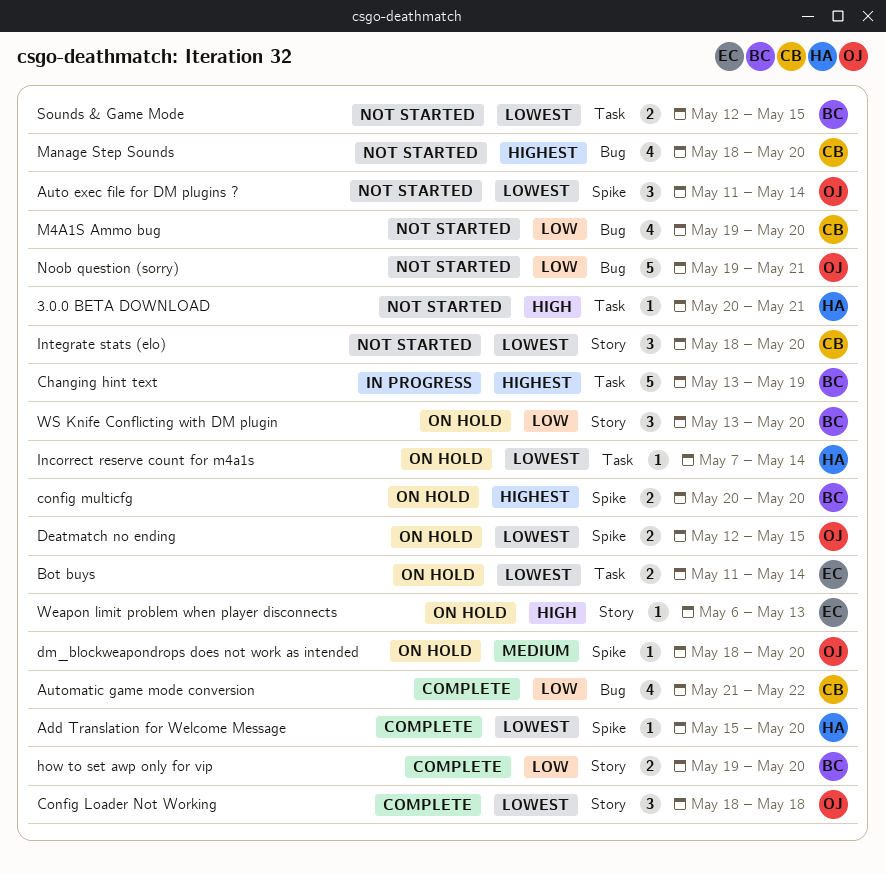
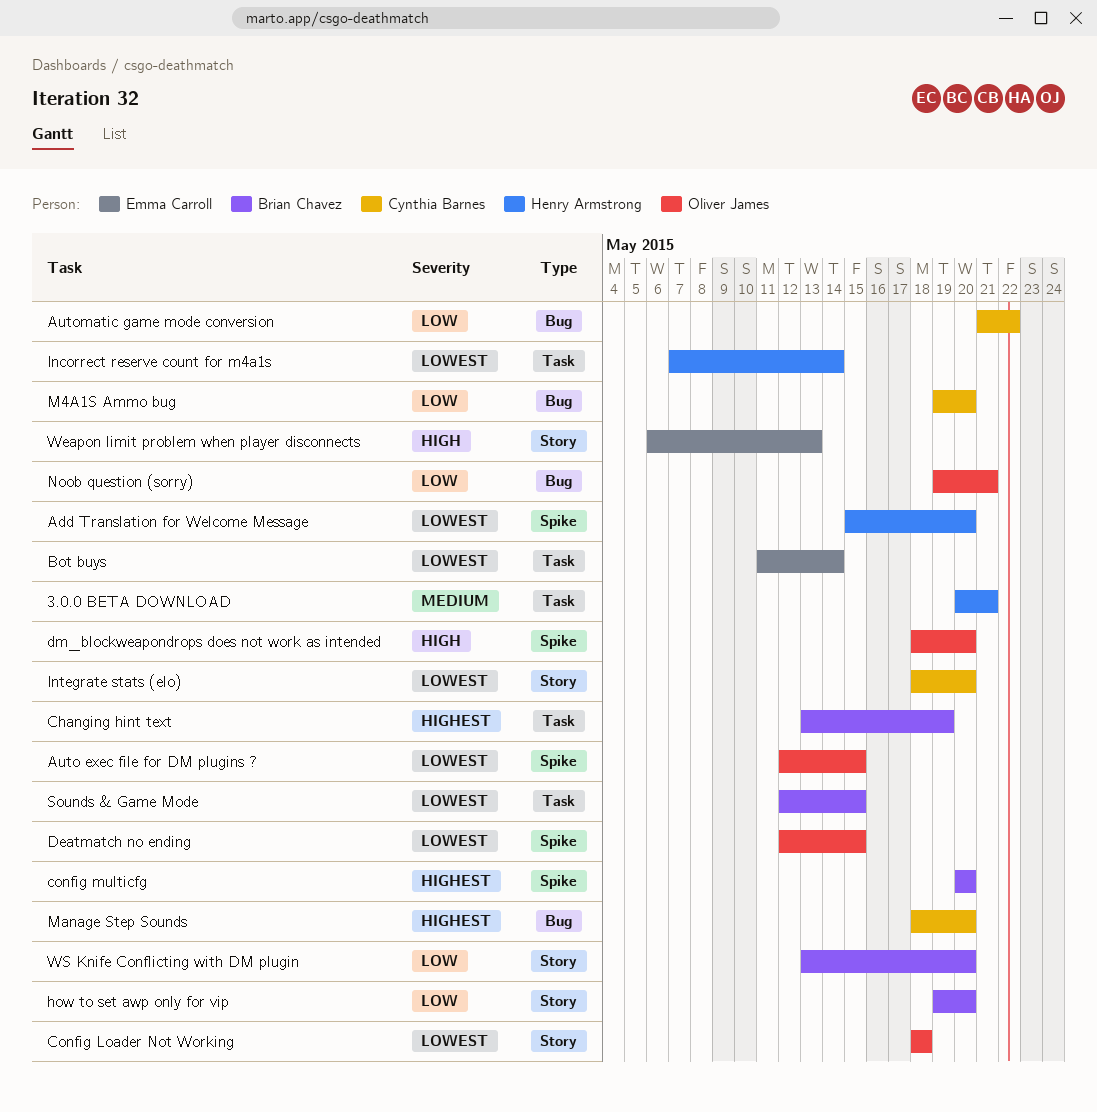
3.0.0 BETA DOWNLOAD, priority: High -> Medium
Auto exec file for DM plugins ?, start: May 11 -> May 12
Auto exec file for DM plugins ?, due: May 14 -> May 15
dm_blockweapondrops does not work as intended, priority: Medium -> High

